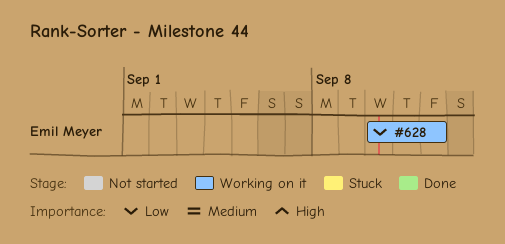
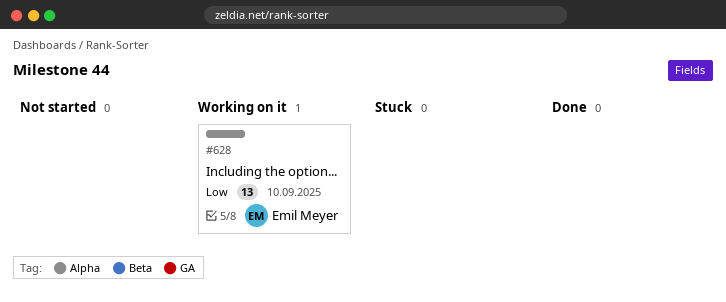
#628, due: Sep 12 -> Sep 10

